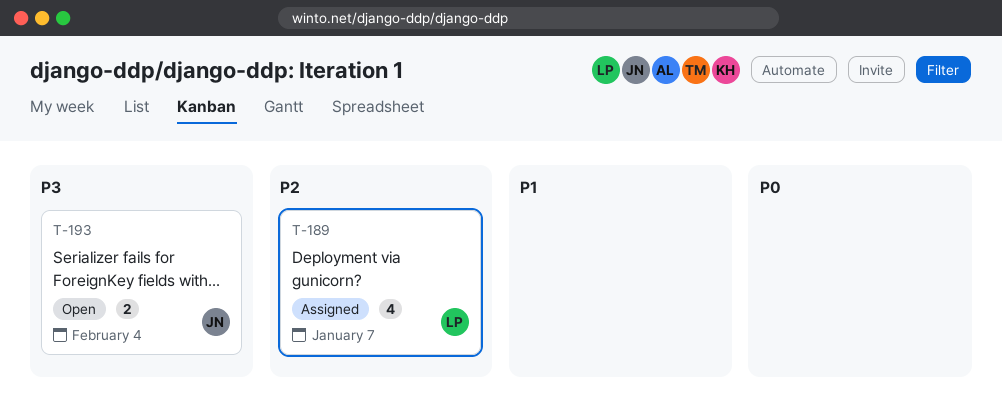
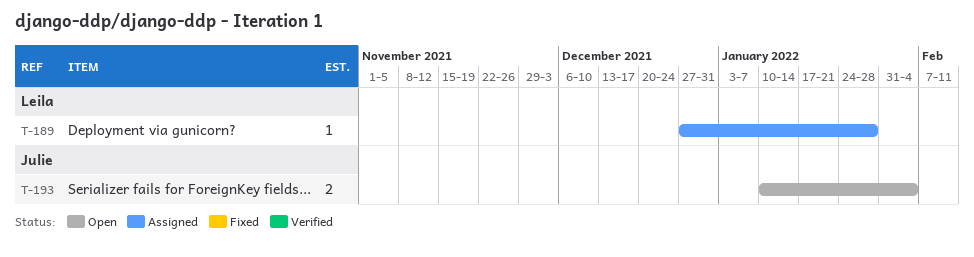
T-189, estimate: 4 -> 1
T-189, due: Jan 7 -> Jan 28

